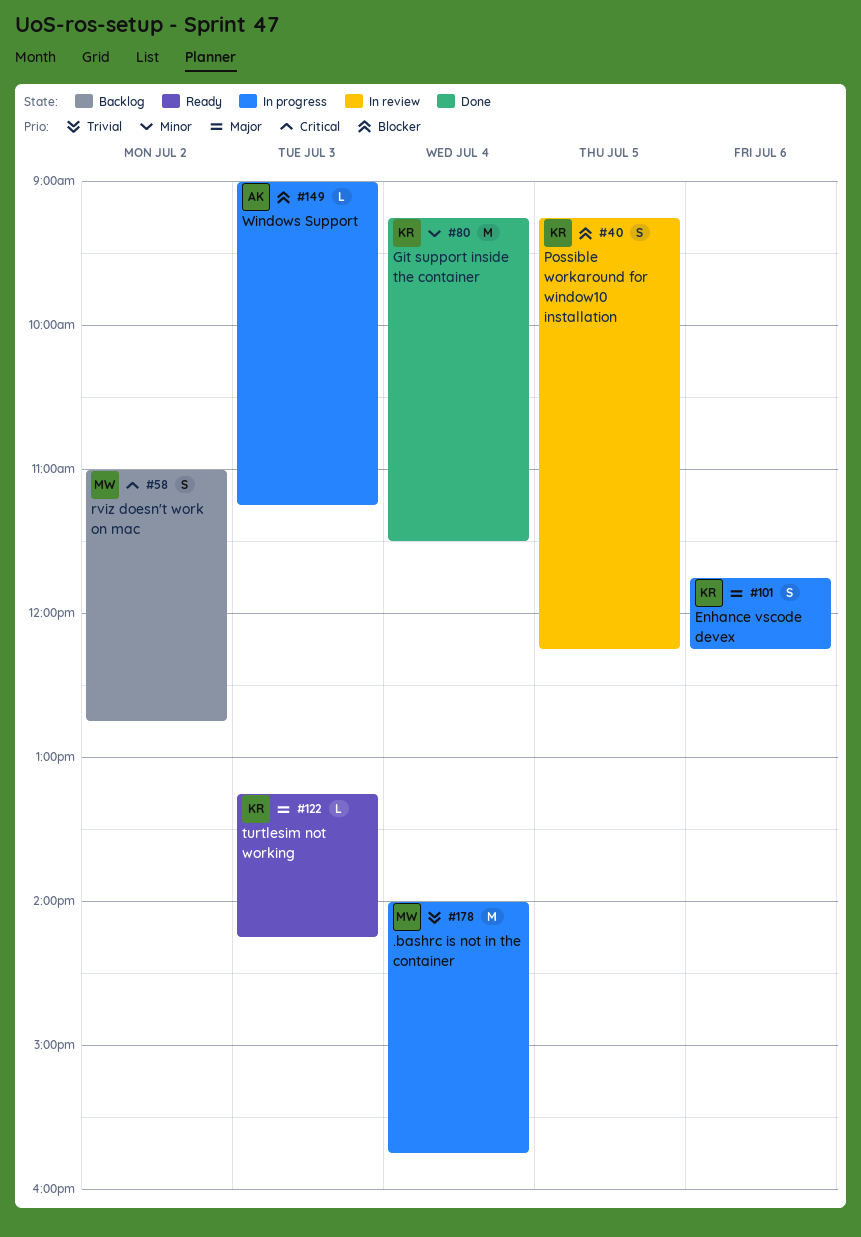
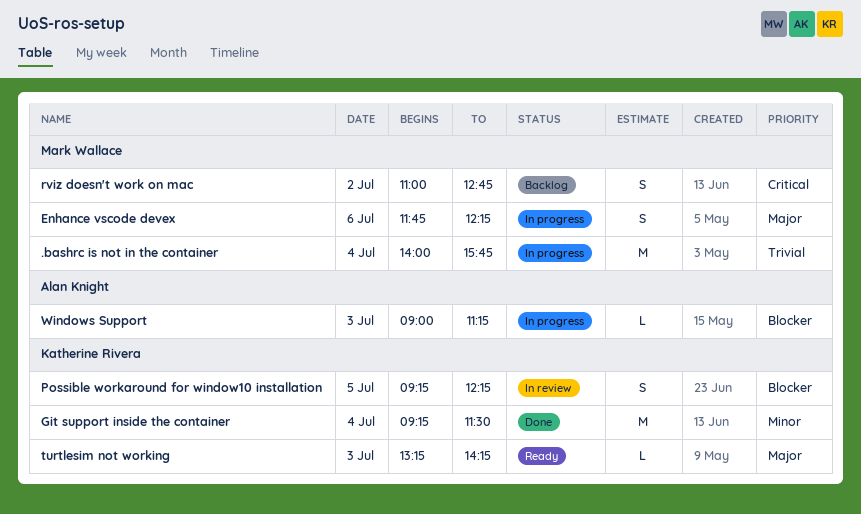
Enhance vscode devex, owner: Katherine Rivera -> Mark Wallace

